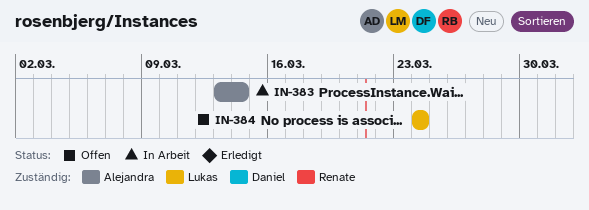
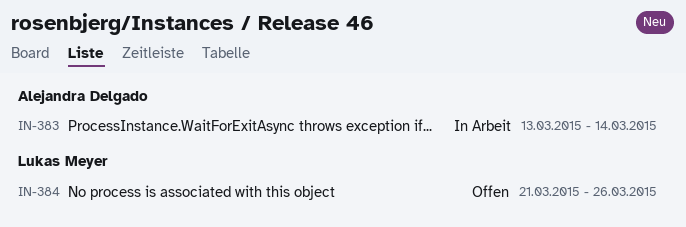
IN-384, start: Mar 24 -> Mar 21
IN-384, due: Mar 24 -> Mar 26

